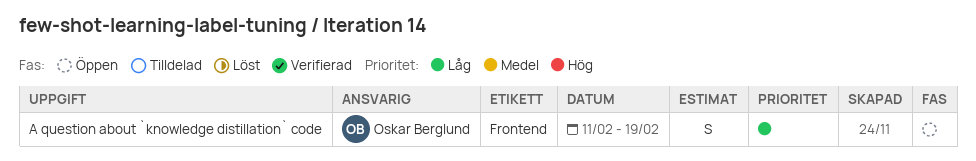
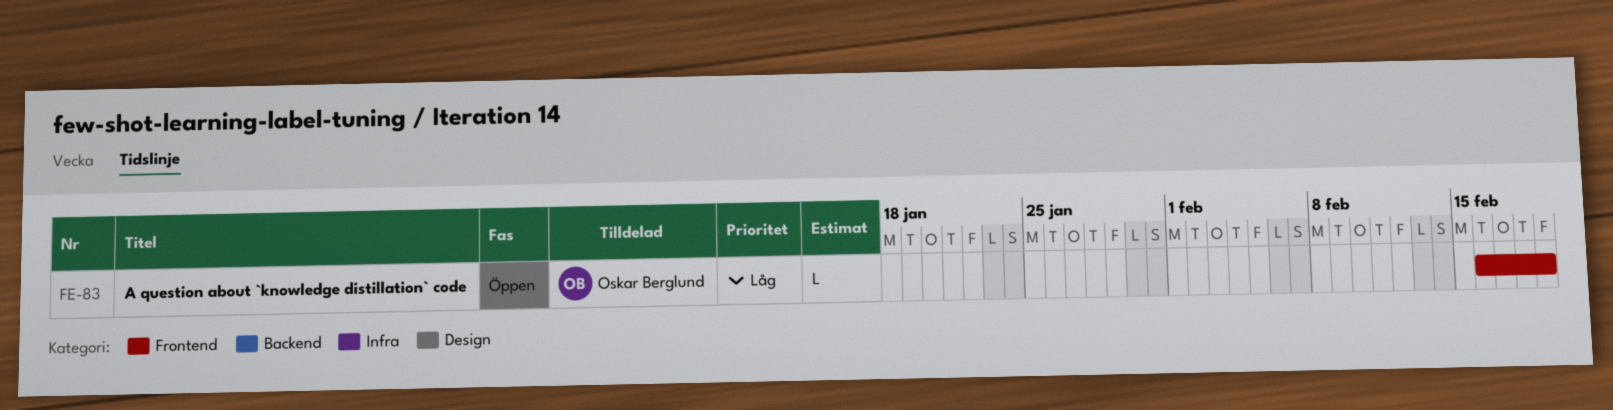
A question about `knowledge distillation` code, estimate: S -> L
A question about `knowledge distillation` code, start: Feb 11 -> Feb 16

